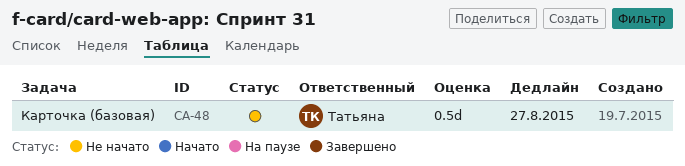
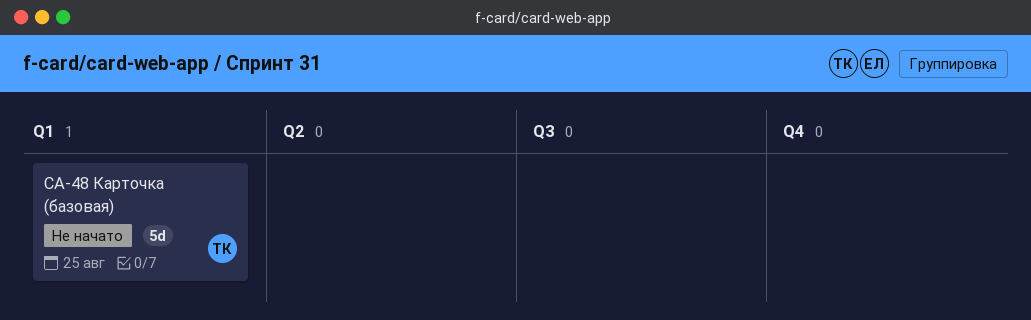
CA-48, estimate: 0.5d -> 5d
CA-48, due: Aug 27 -> Aug 25

